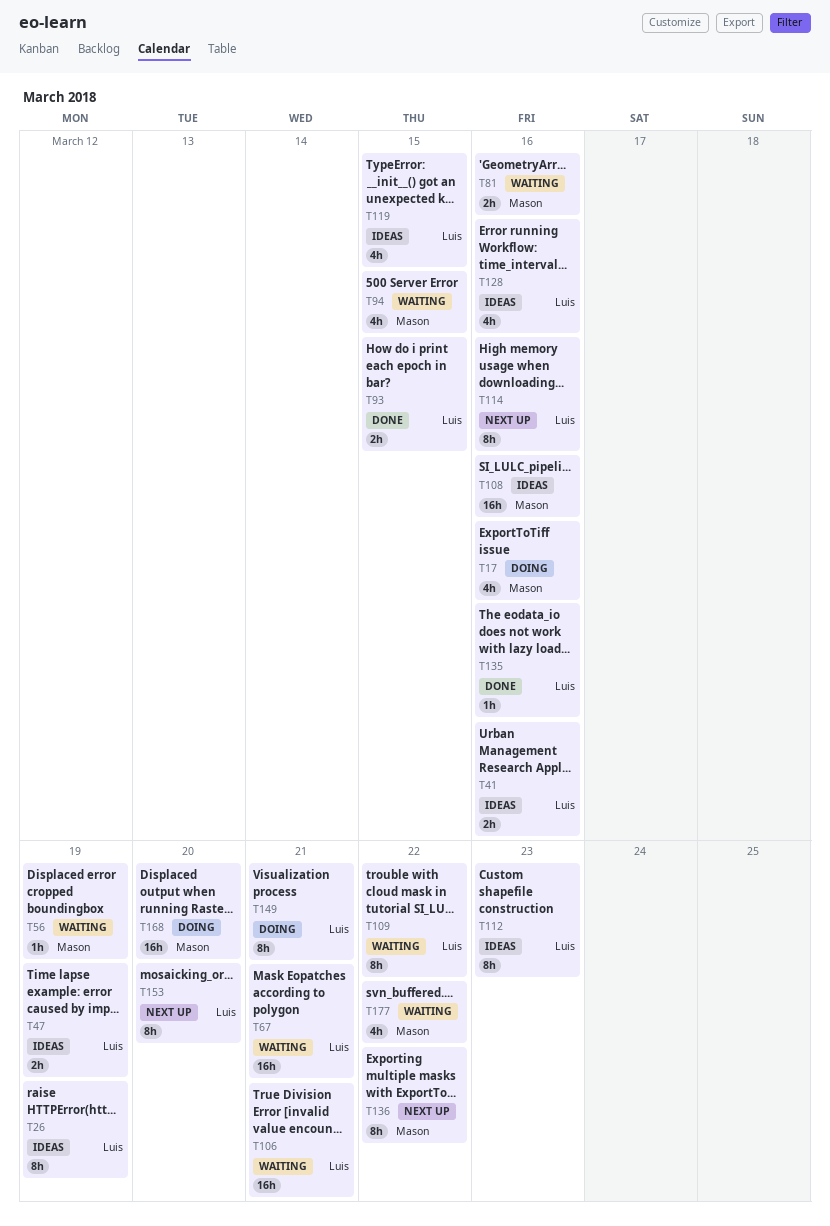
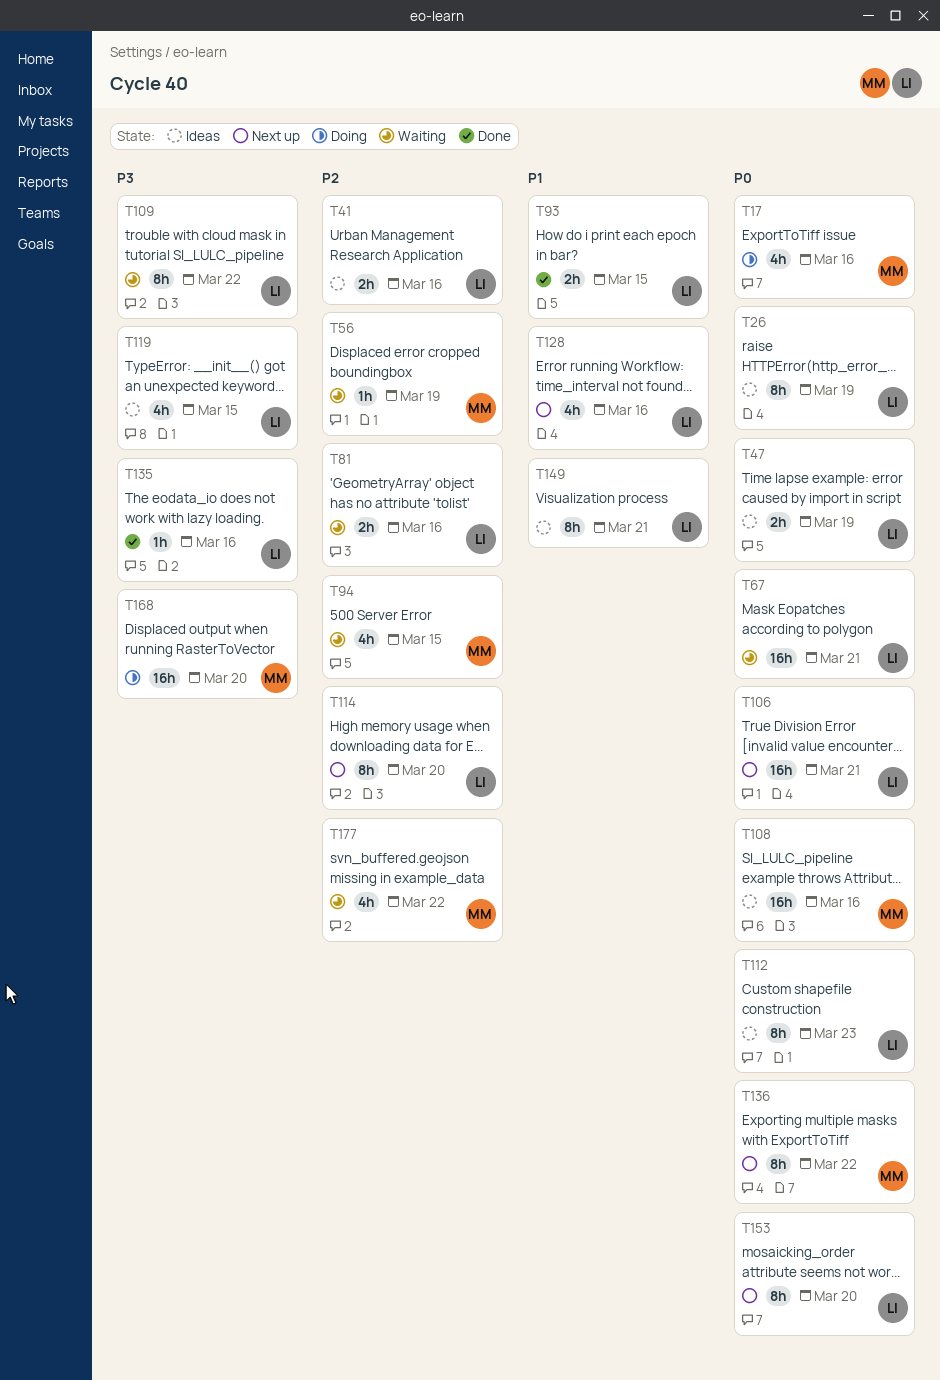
T81, owner: Mason -> Luis
T106, status: Waiting -> Next up
T114, due: Mar 16 -> Mar 20
T128, status: Ideas -> Next up
T149, status: Doing -> Ideas

